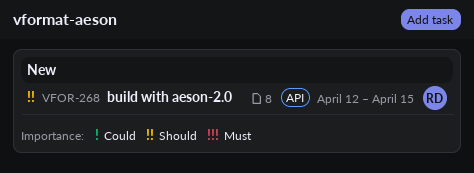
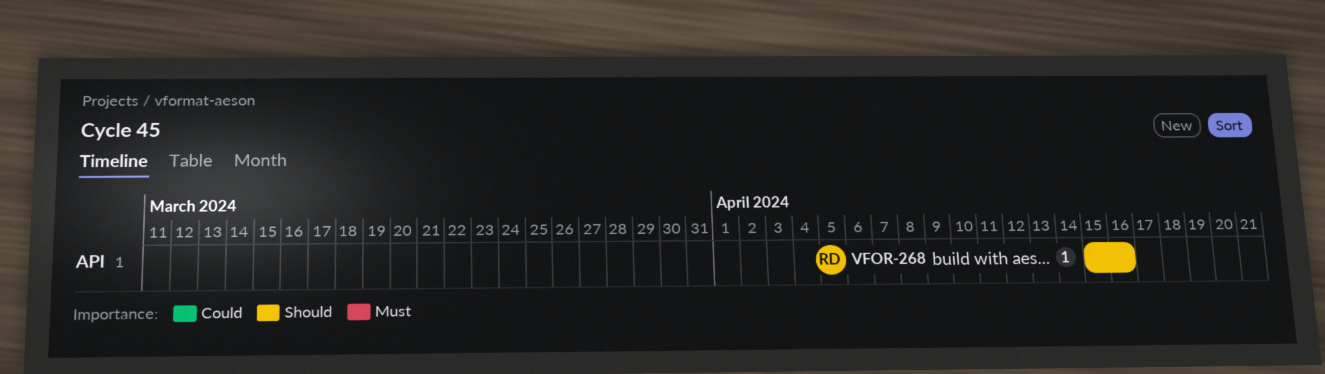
VFOR-268, start: Apr 12 -> Apr 15
VFOR-268, due: Apr 15 -> Apr 16

